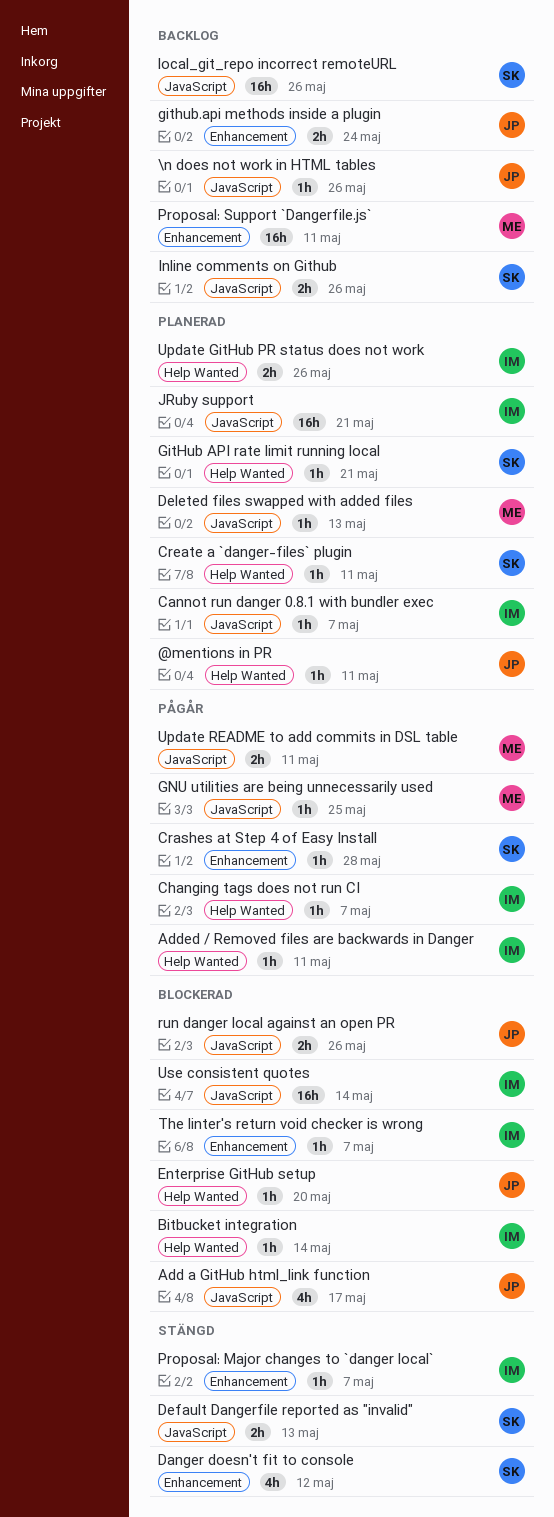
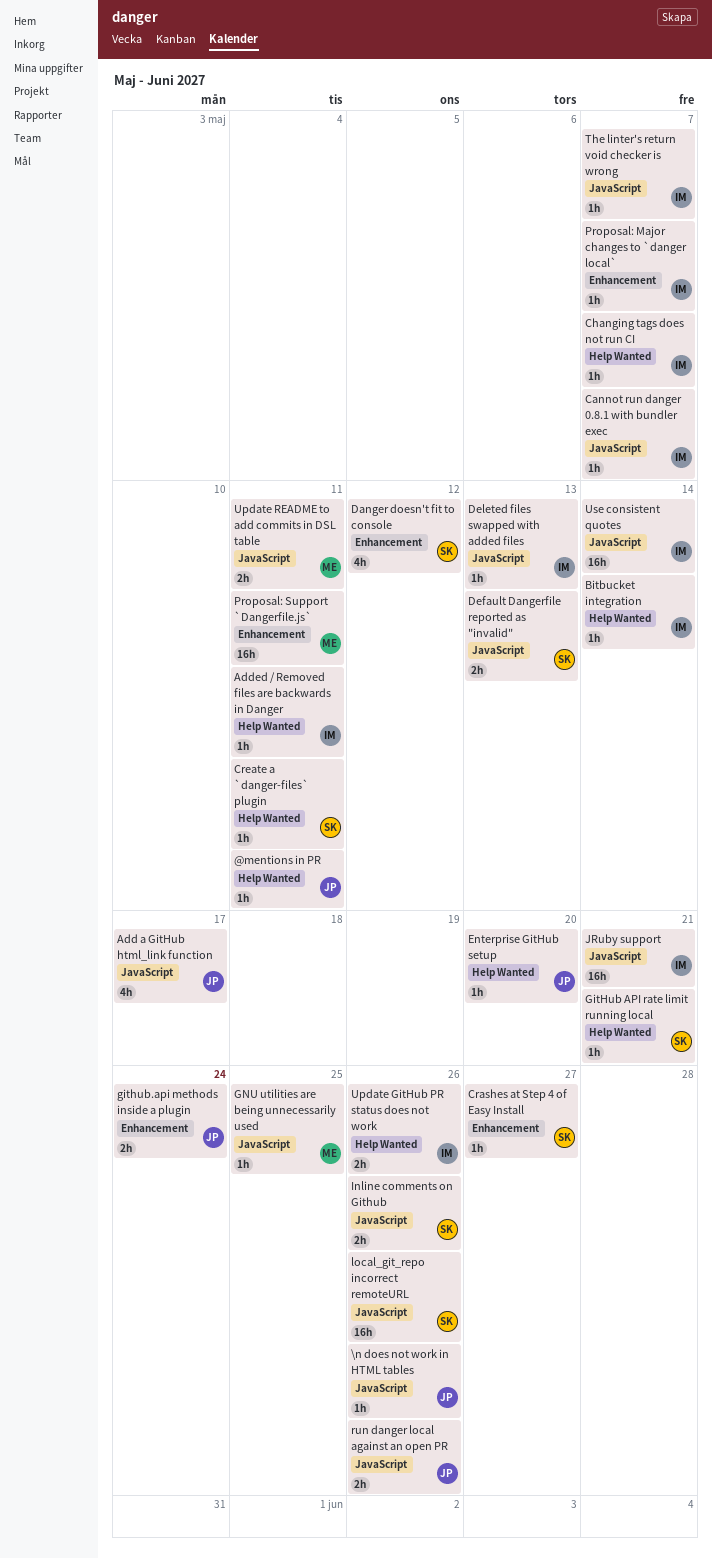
Crashes at Step 4 of Easy Install, due: May 28 -> May 27
Deleted files swapped with added files, owner: ME -> IM
The linter's return void checker is wrong, label: Enhancement -> JavaScript

